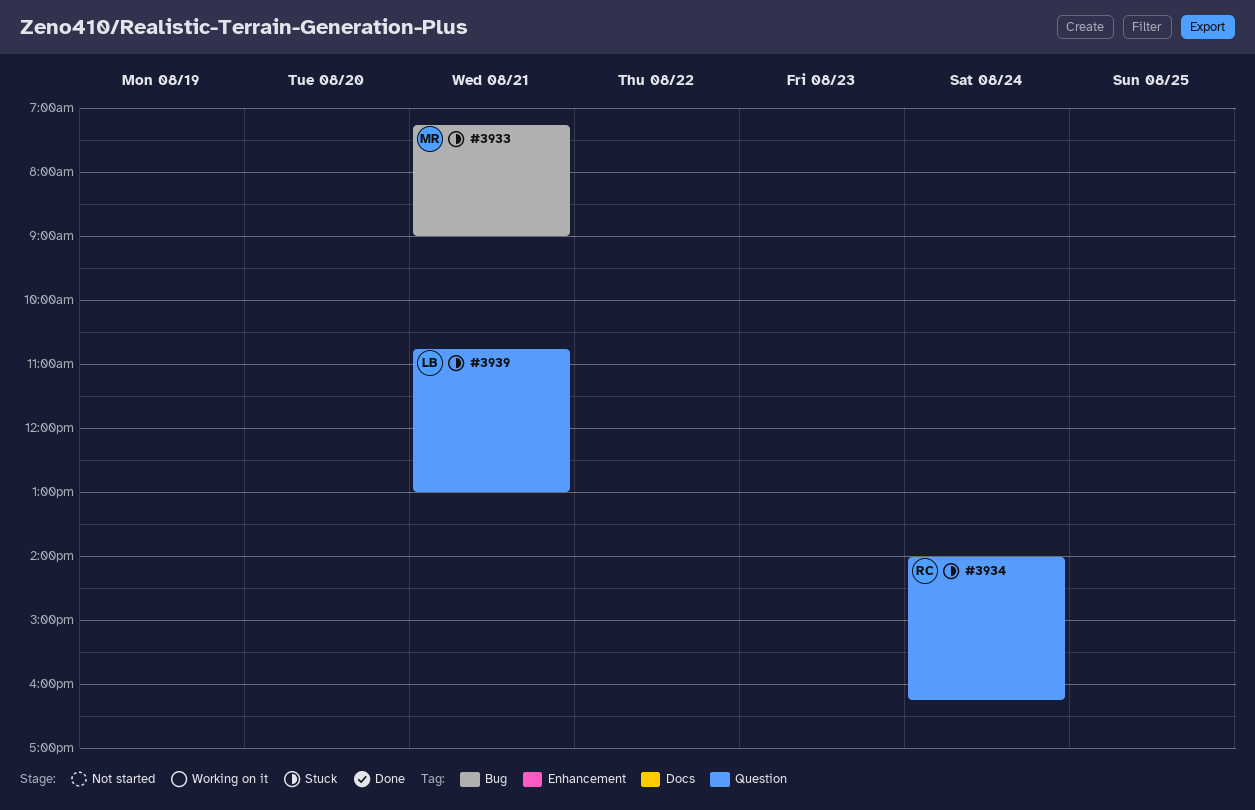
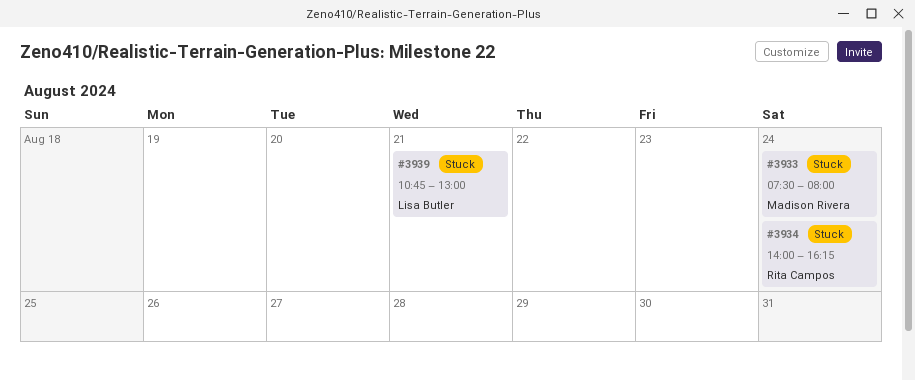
#3933, day: Aug 21 -> Aug 24
#3933, begins: 07:15 -> 07:30
#3933, ends: 09:00 -> 08:00

